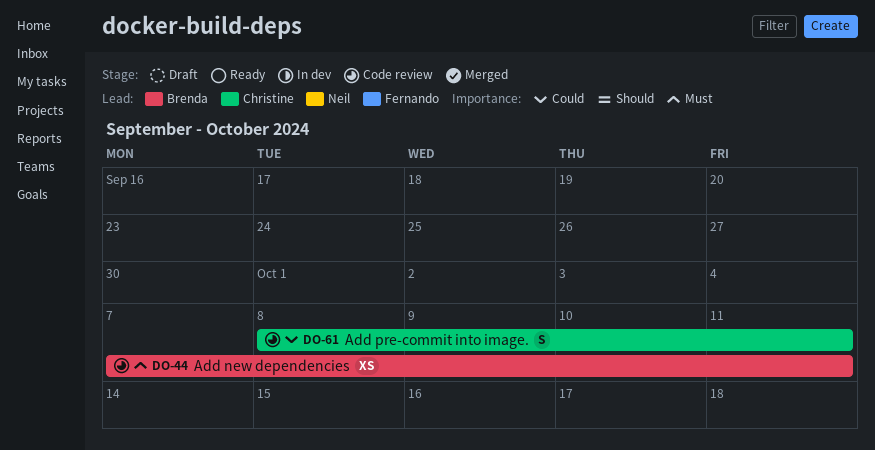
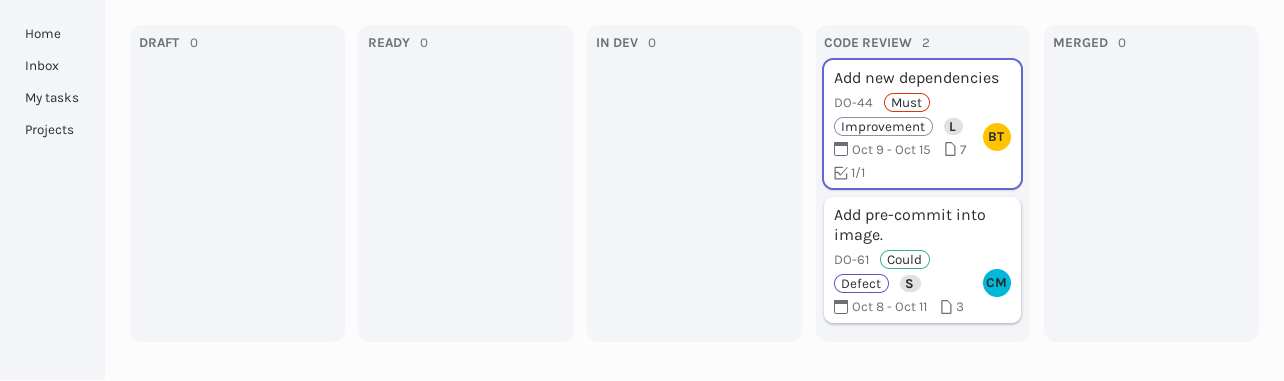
DO-44, estimate: XS -> L
DO-44, start: Oct 7 -> Oct 9
DO-44, due: Oct 11 -> Oct 15

